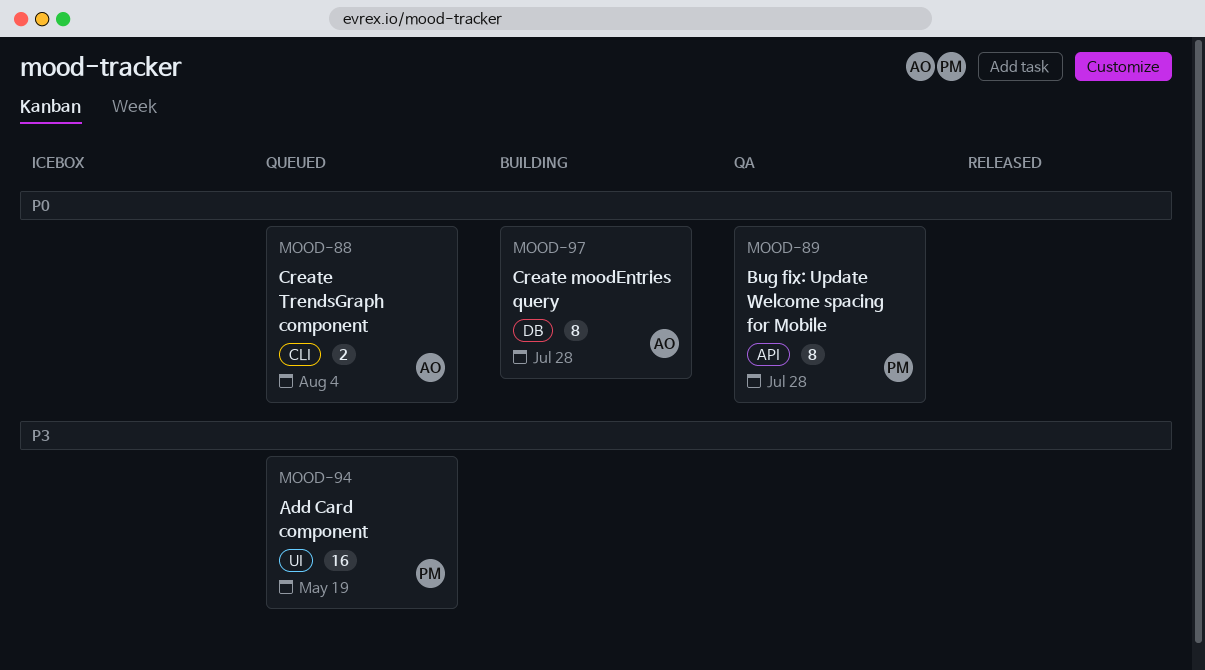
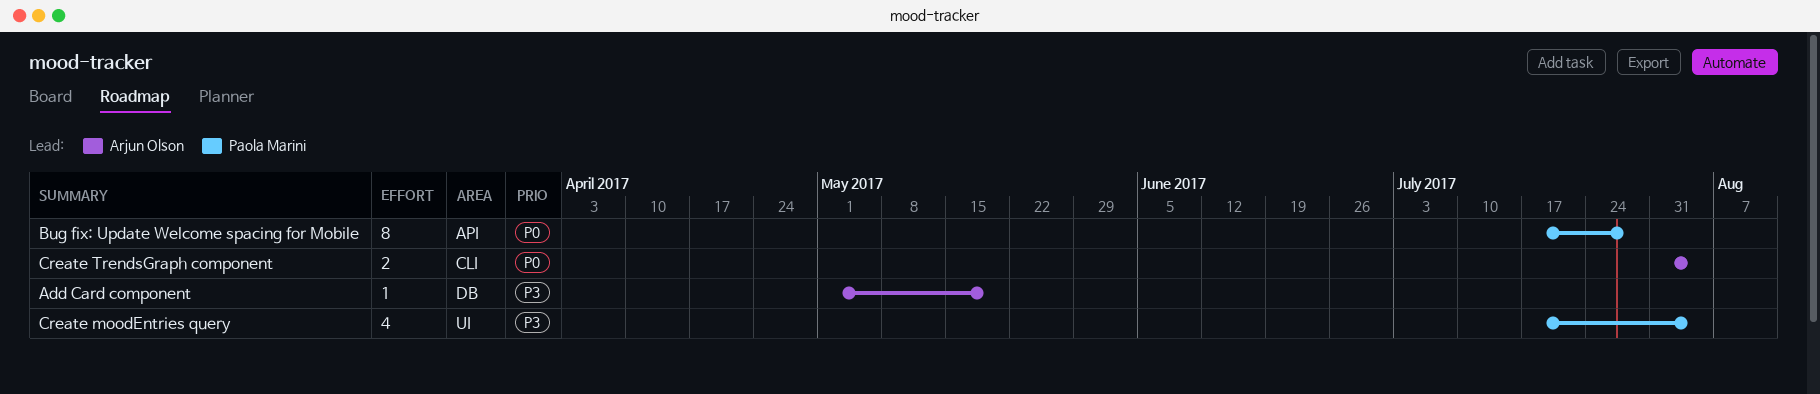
Add Card component, owner: Paola Marini -> Arjun Olson
Add Card component, label: UI -> DB
Add Card component, estimate: 16 -> 1
Create moodEntries query, owner: Arjun Olson -> Paola Marini
Create moodEntries query, priority: P0 -> P3
Create moodEntries query, label: DB -> UI
Create moodEntries query, estimate: 8 -> 4
Create moodEntries query, due: Jul 28 -> Aug 4

